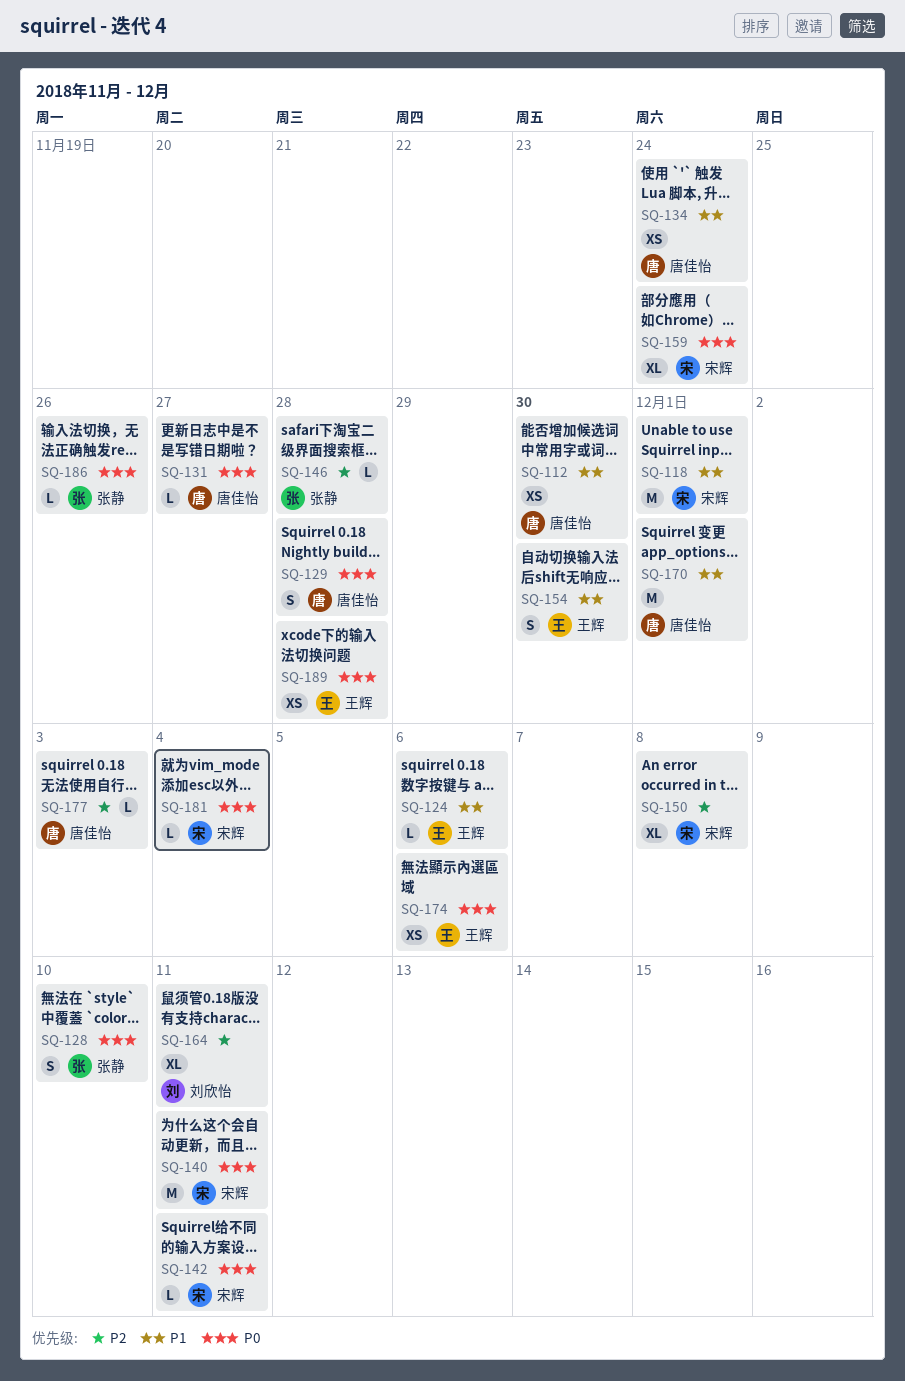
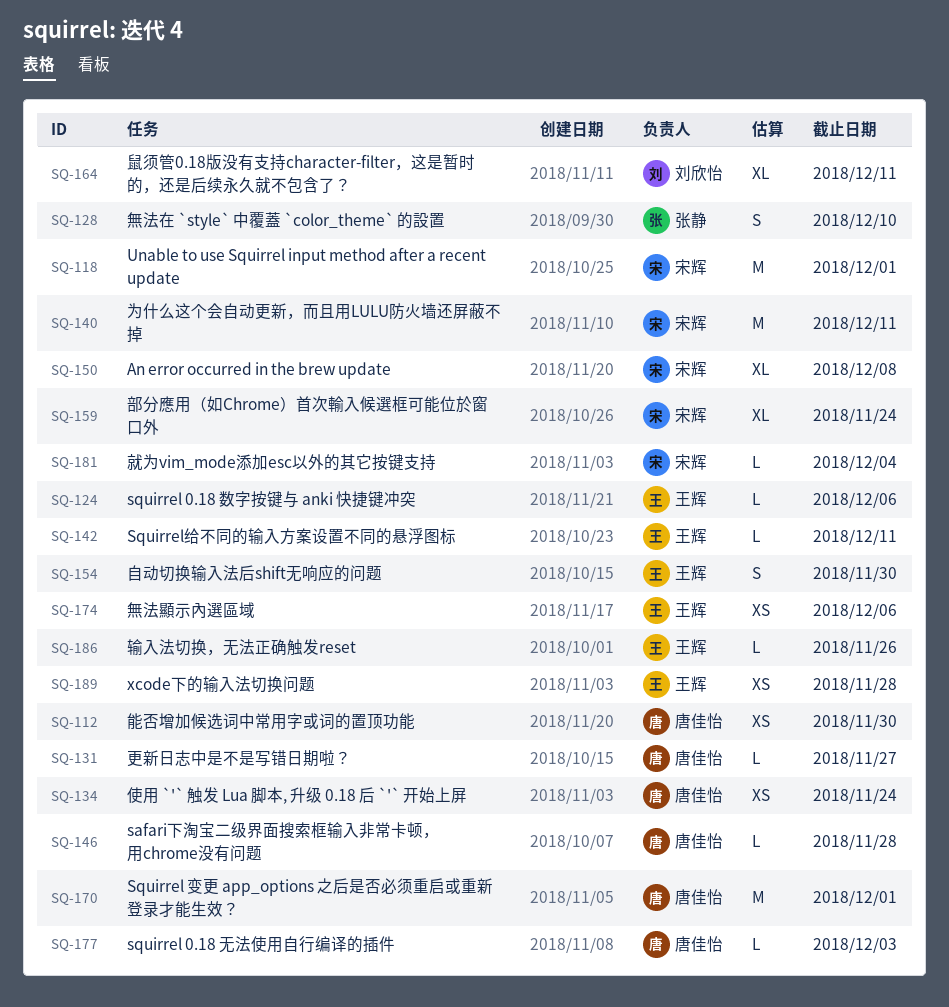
SQ-129: present -> none
SQ-142, owner: 宋辉 -> 王辉
SQ-146, owner: 张静 -> 唐佳怡
SQ-186, owner: 张静 -> 王辉

